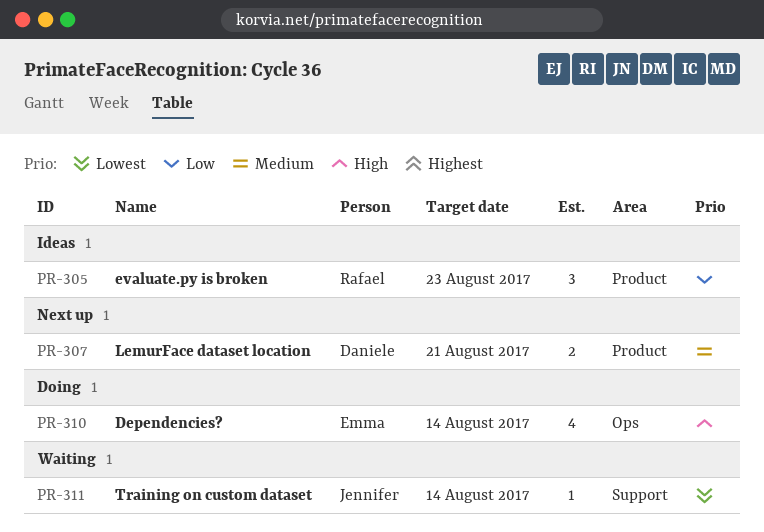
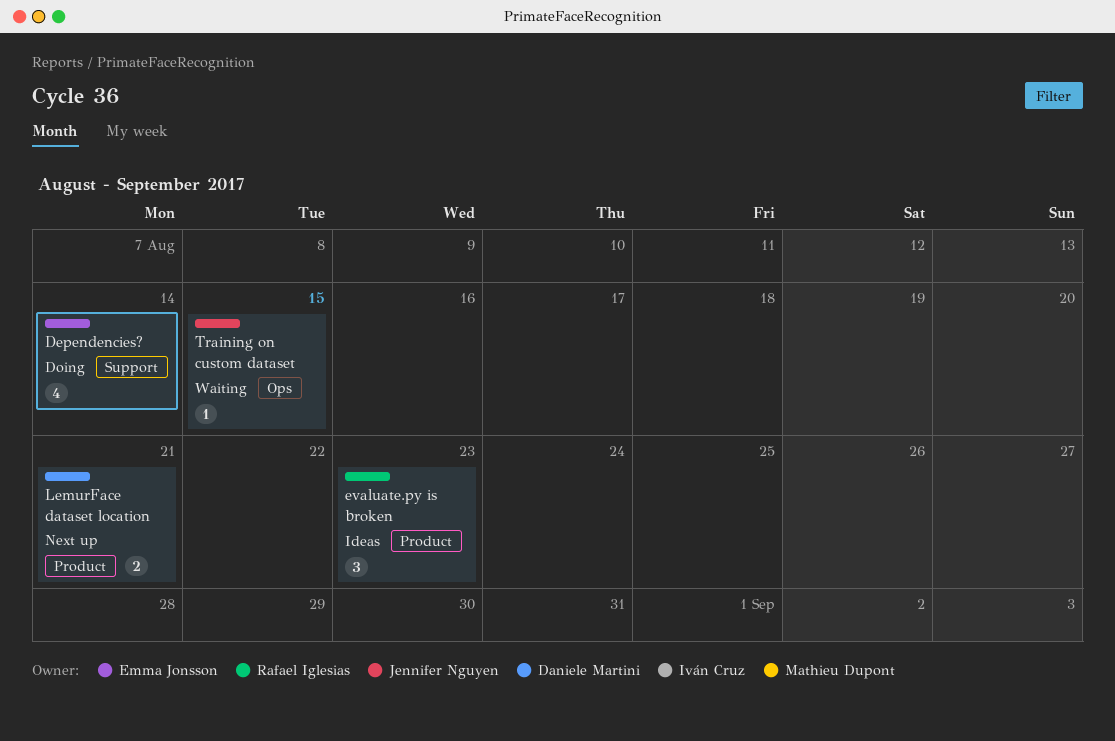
Dependencies?, label: Ops -> Support
Training on custom dataset, label: Support -> Ops
Training on custom dataset, due: Aug 14 -> Aug 15

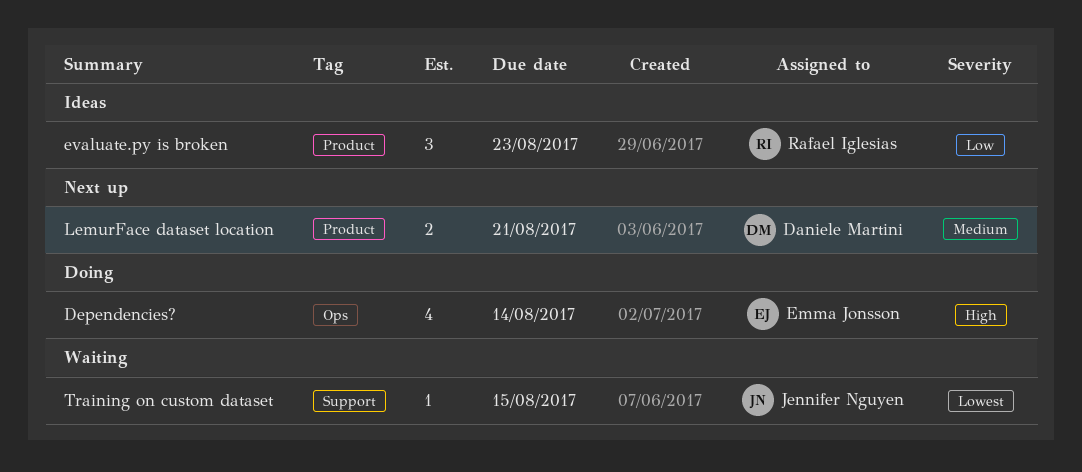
Dependencies?, label: Support -> Ops
Training on custom dataset, label: Ops -> Support

